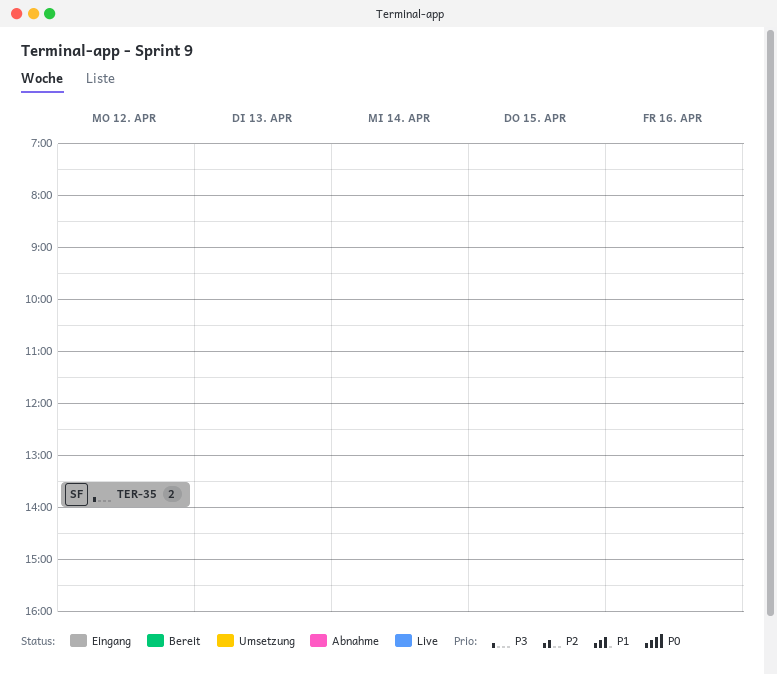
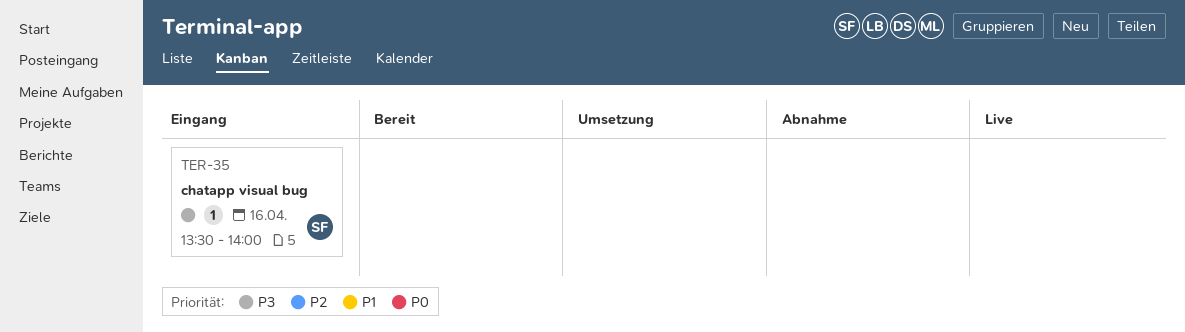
TER-35, estimate: 2 -> 1
TER-35, day: Apr 12 -> Apr 16

